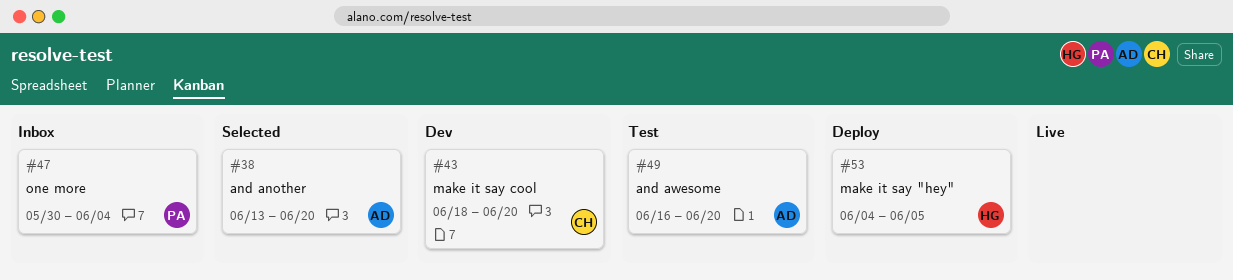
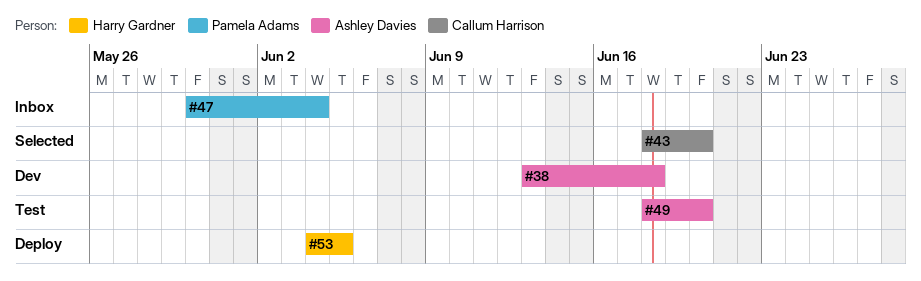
#38, status: Selected -> Dev
#38, due: Jun 20 -> Jun 18
#43, status: Dev -> Selected
#49, start: Jun 16 -> Jun 18

